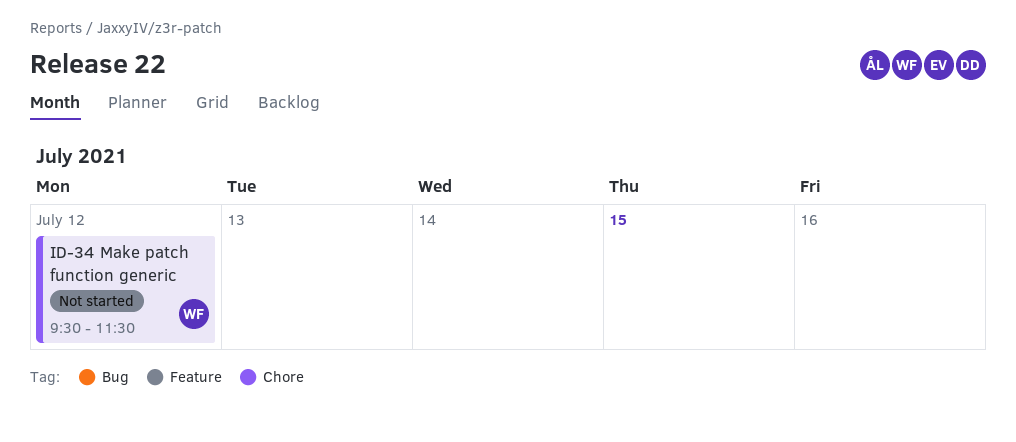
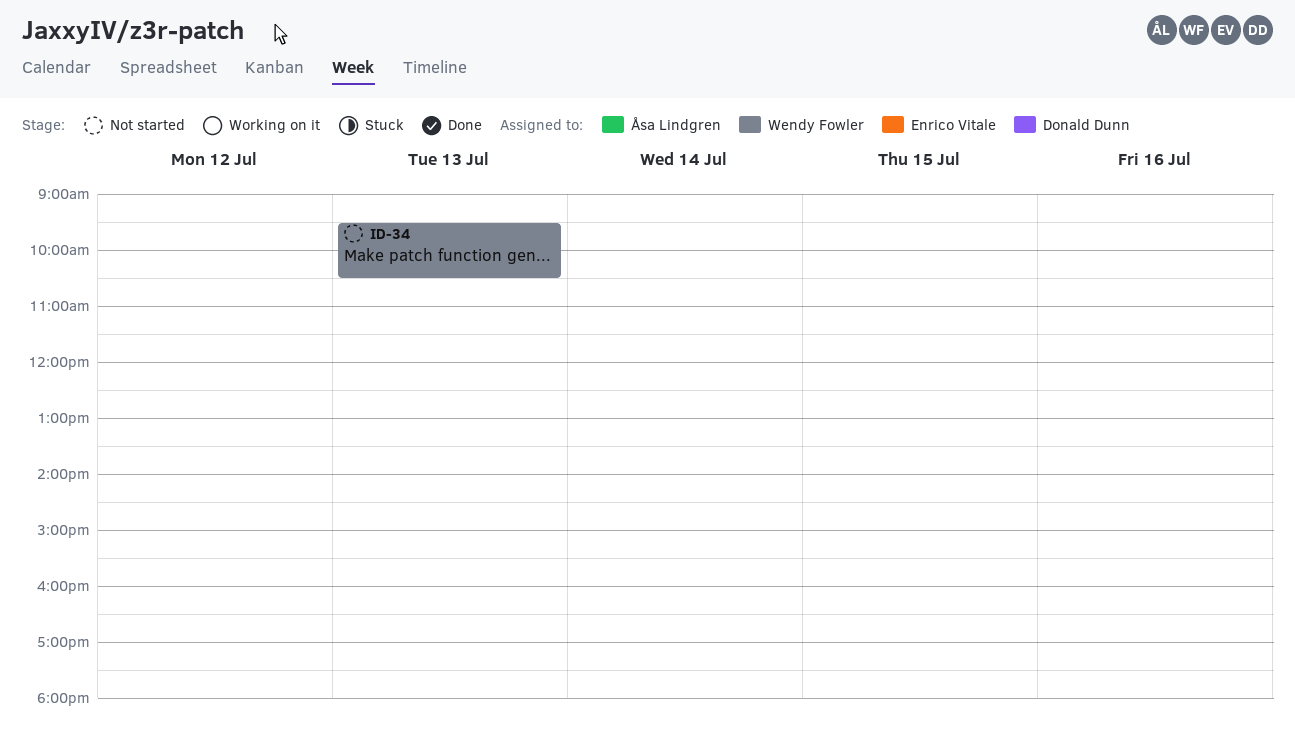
ID-34, day: Jul 12 -> Jul 13
ID-34, ends: 11:30 -> 10:30

